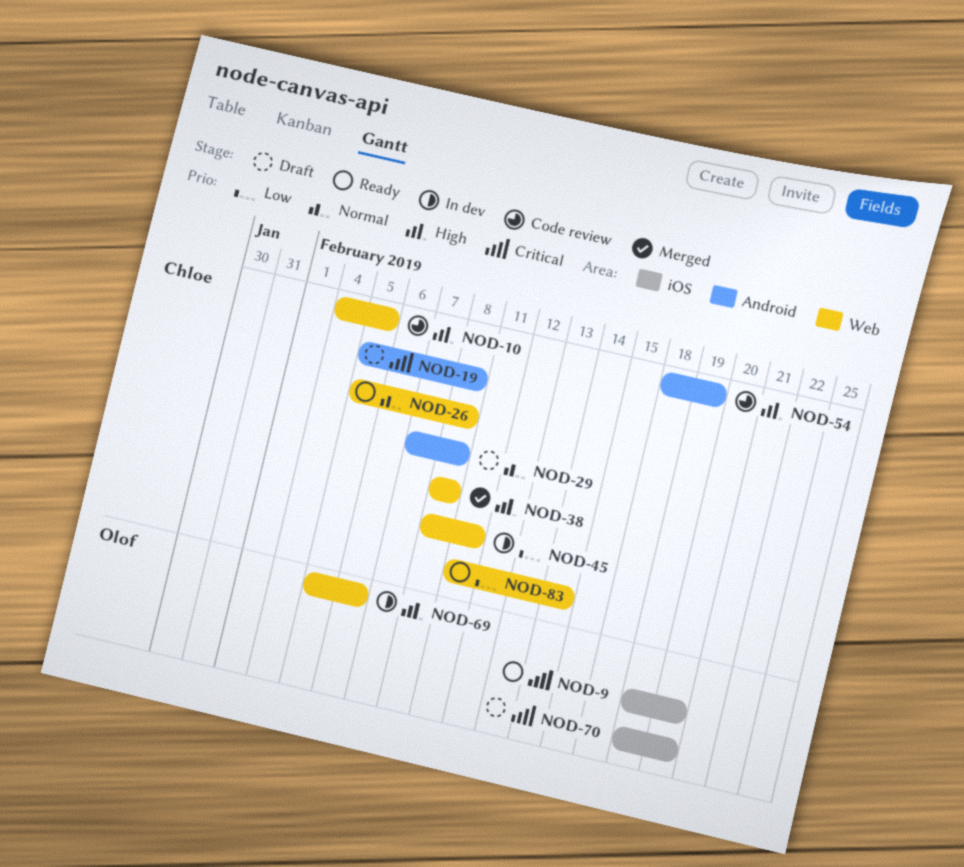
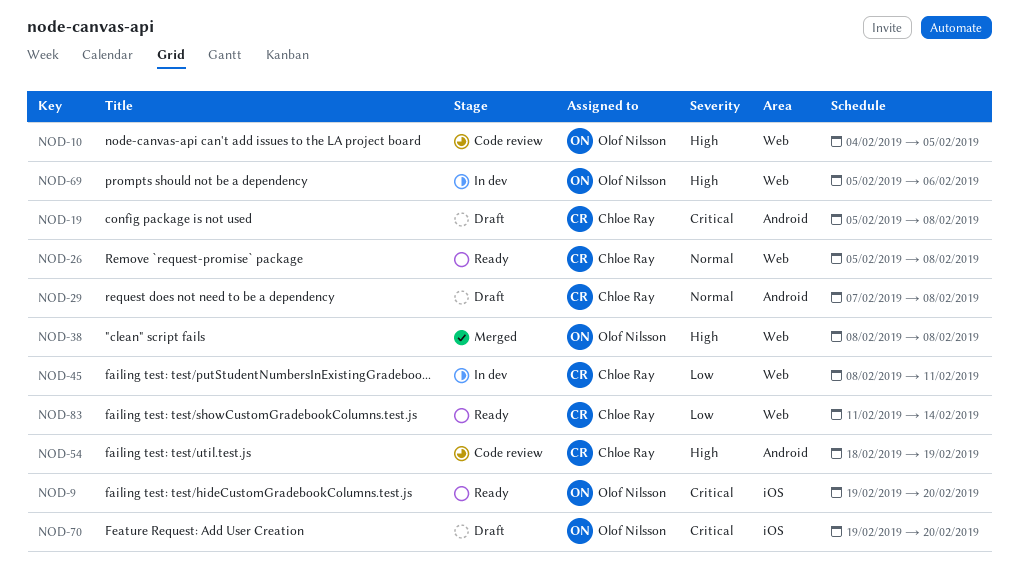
NOD-10, owner: Chloe Ray -> Olof Nilsson
NOD-38, owner: Chloe Ray -> Olof Nilsson

